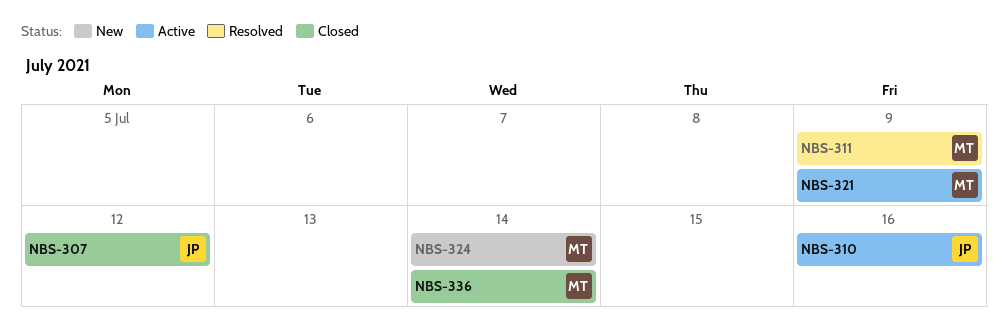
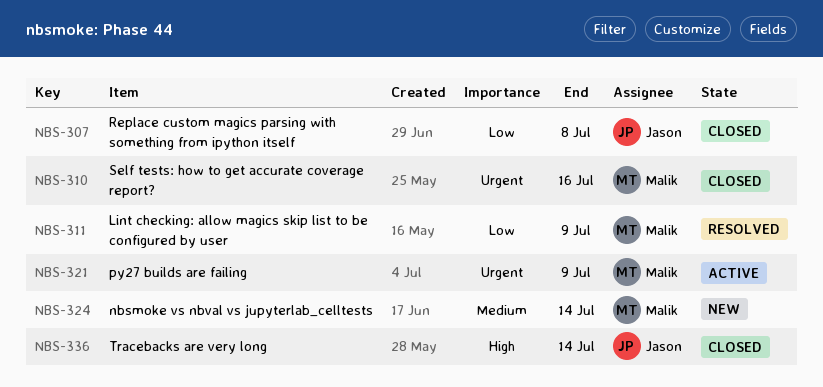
NBS-307, due: Jul 12 -> Jul 8
NBS-310, status: Active -> Closed
NBS-310, owner: Jason -> Malik
NBS-336, owner: Malik -> Jason

